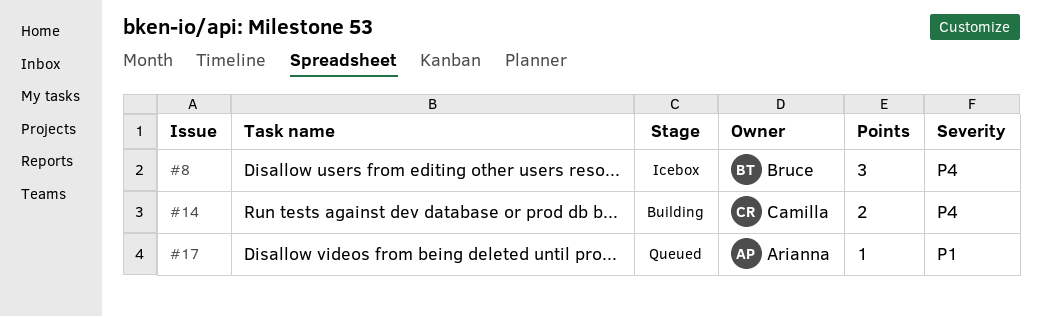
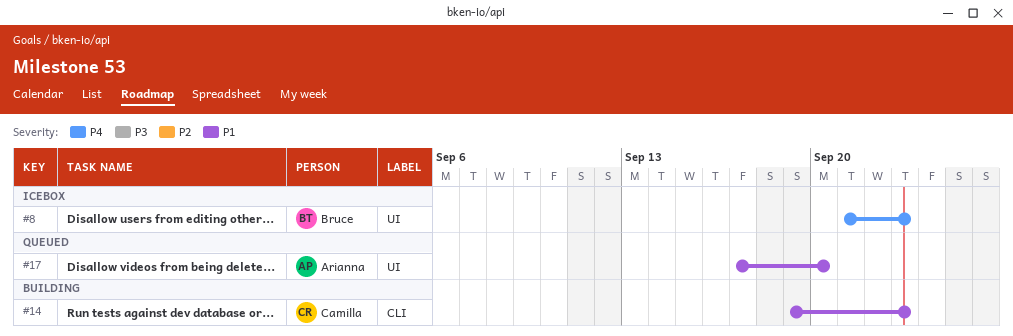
#14, priority: P4 -> P1

